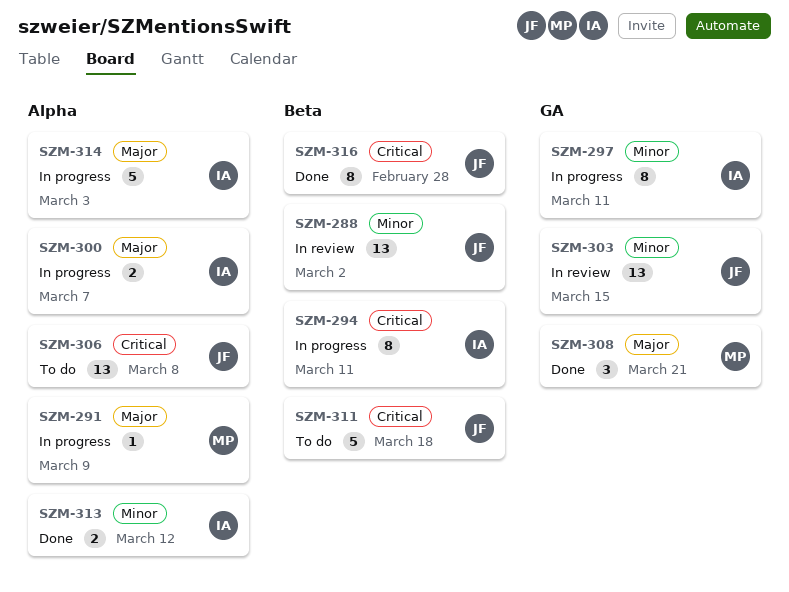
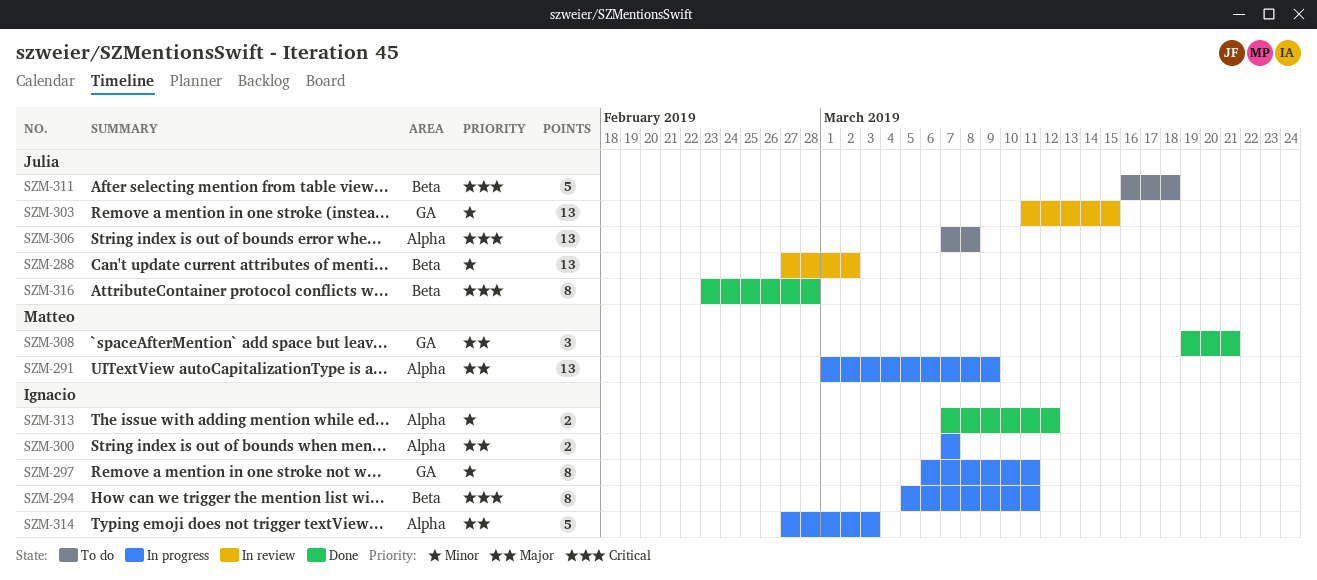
SZM-291, estimate: 1 -> 13

